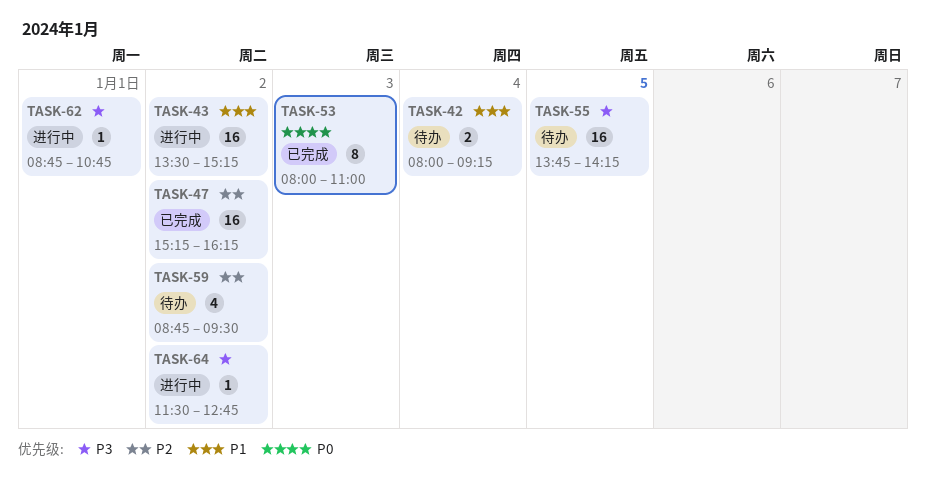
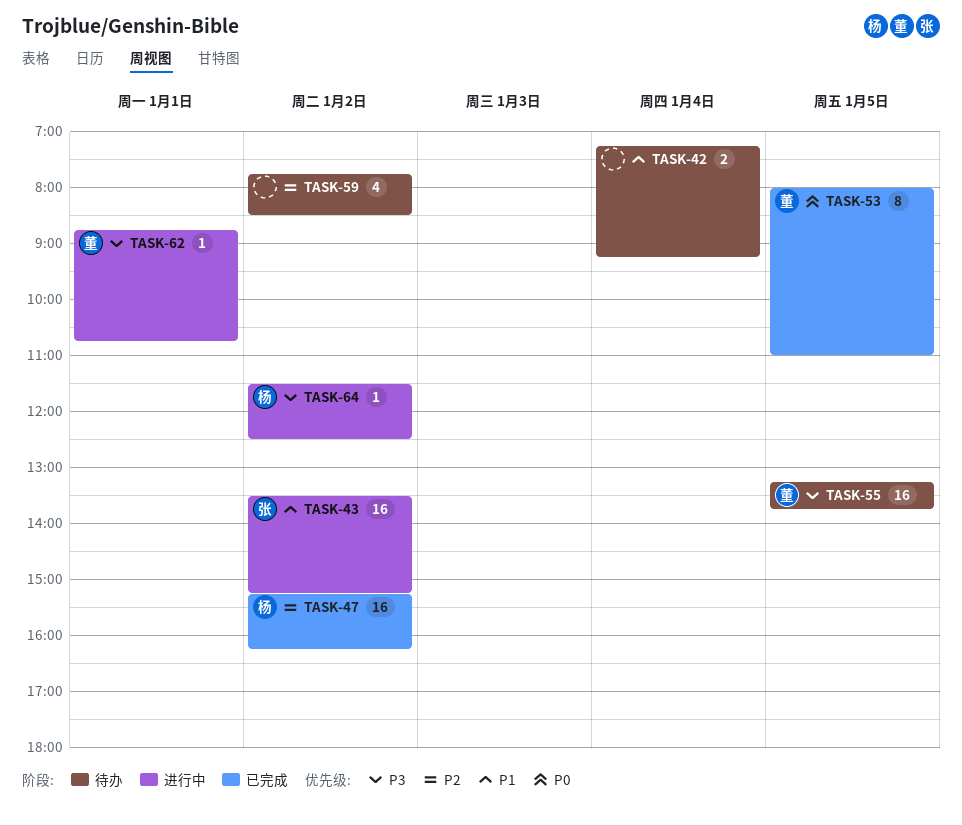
TASK-42, begins: 08:00 -> 07:15
TASK-53, day: Jan 3 -> Jan 5
TASK-55, begins: 13:45 -> 13:15
TASK-55, ends: 14:15 -> 13:45
TASK-59, begins: 08:45 -> 07:45
TASK-59, ends: 09:30 -> 08:30
TASK-64, ends: 12:45 -> 12:30

